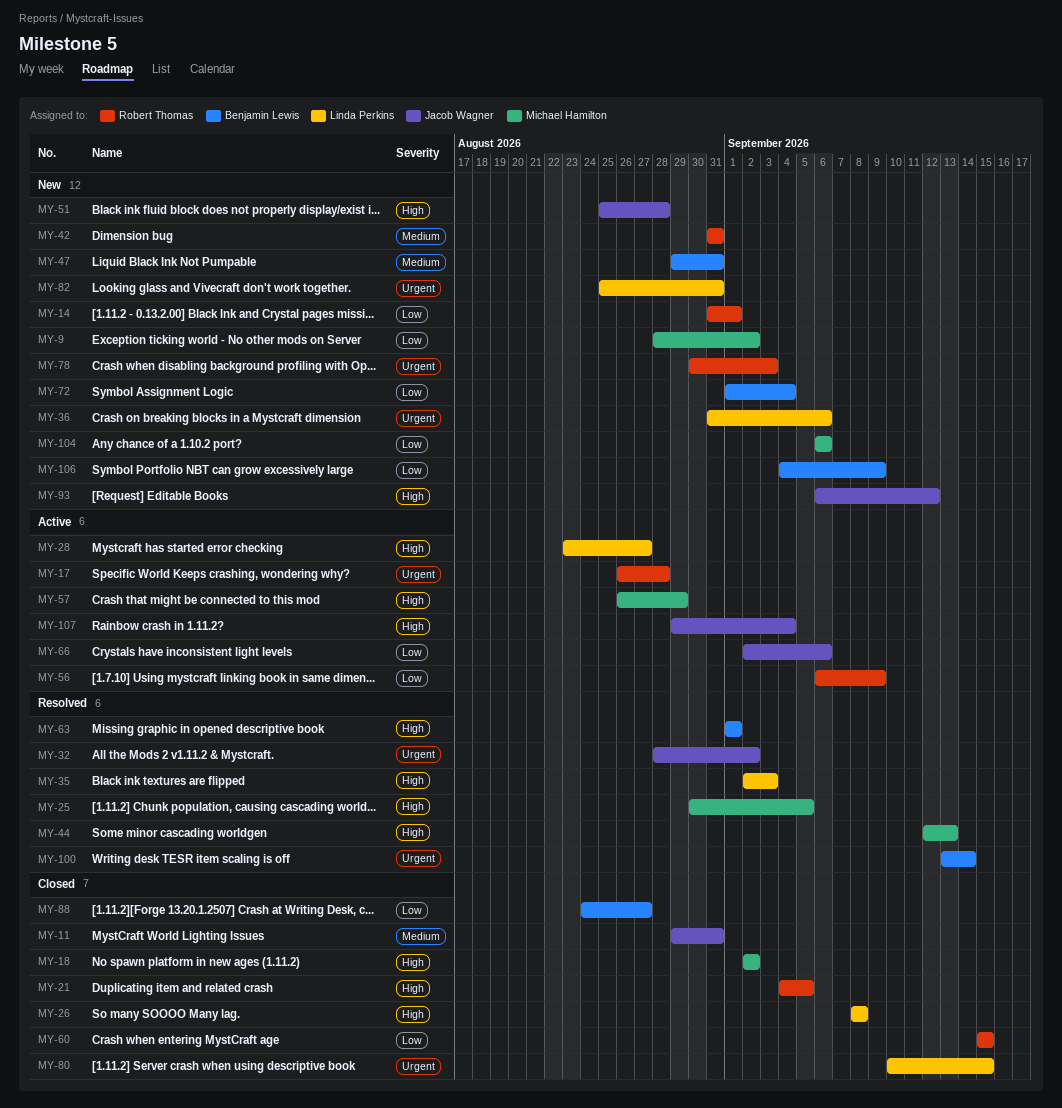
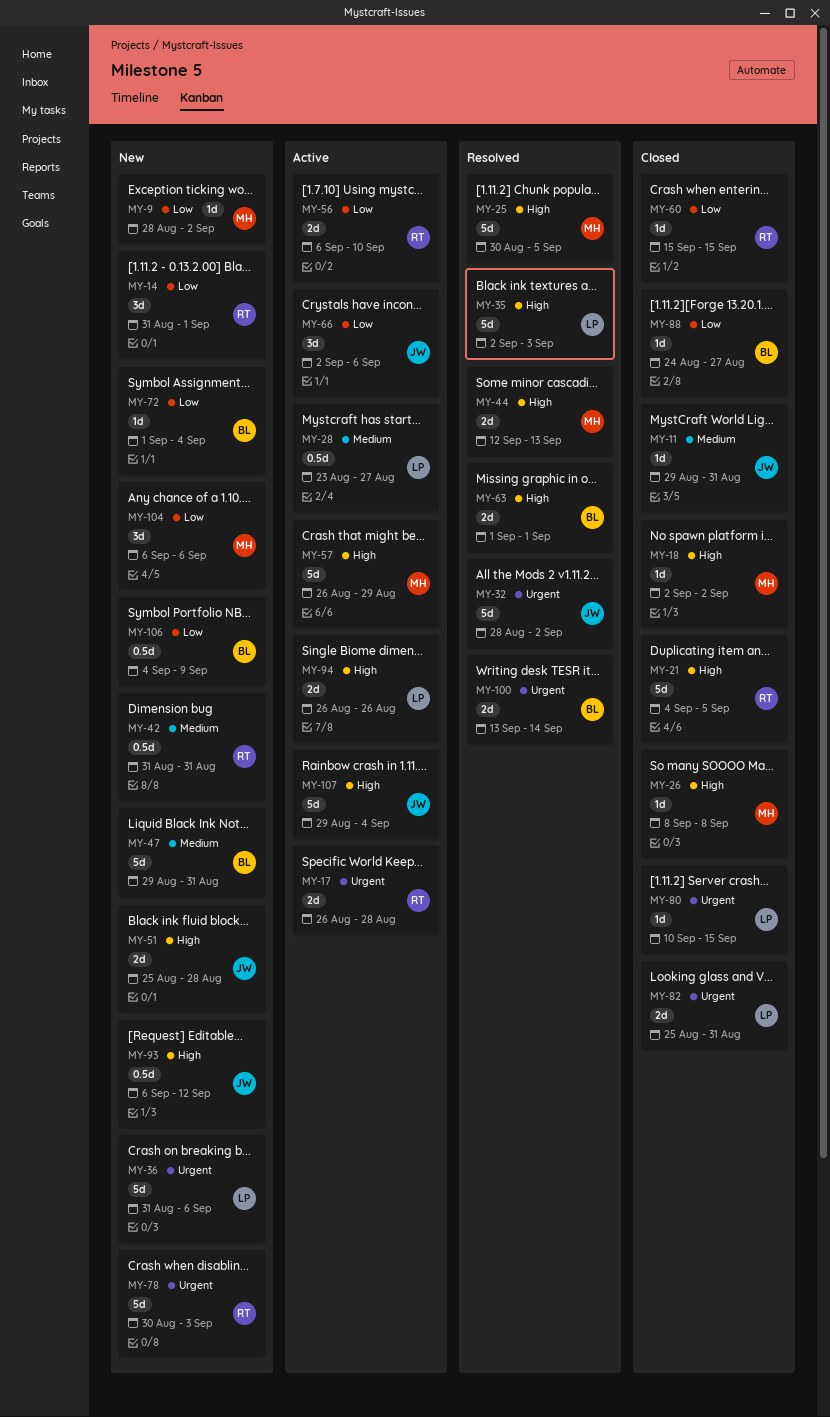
MY-26, owner: Linda Perkins -> Michael Hamilton
MY-28, priority: High -> Medium
MY-56, due: Sep 9 -> Sep 10
MY-82, status: New -> Closed
MY-94: none -> present

